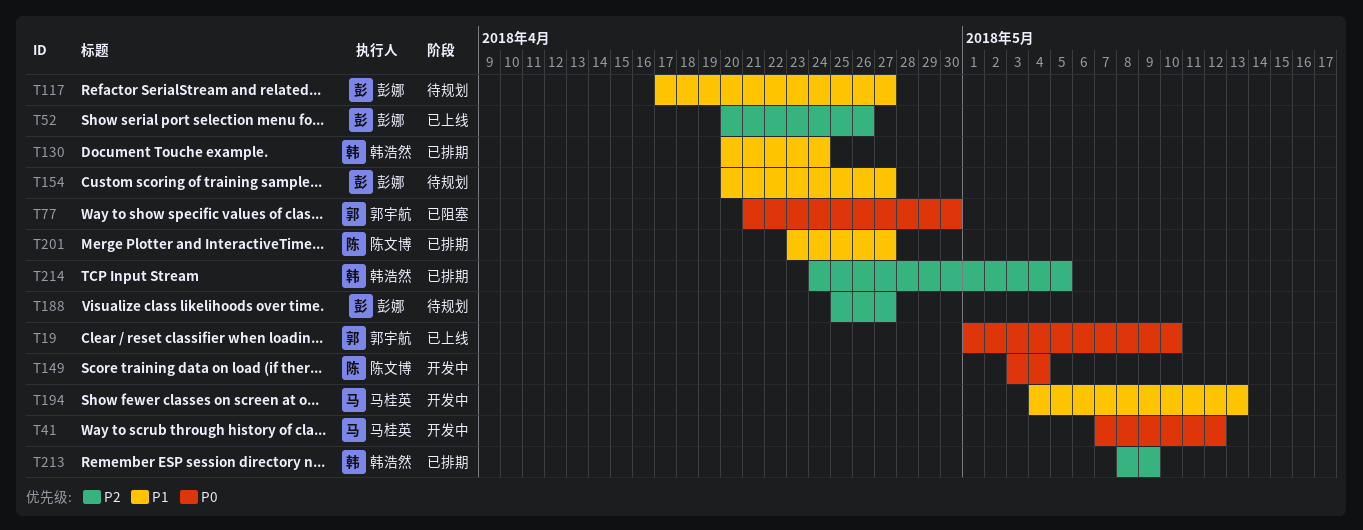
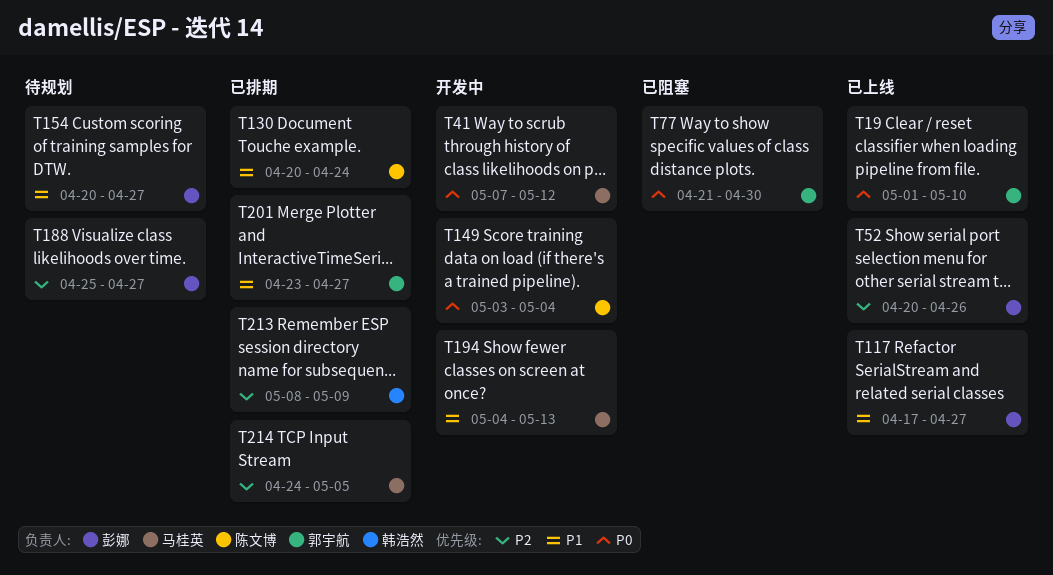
T117, status: 待规划 -> 已上线
T130, owner: 韩浩然 -> 陈文博
T201, owner: 陈文博 -> 郭宇航
T214, owner: 韩浩然 -> 马桂英

